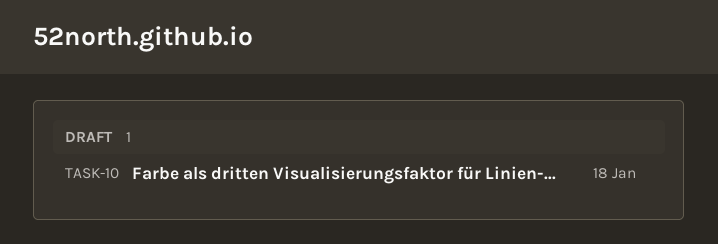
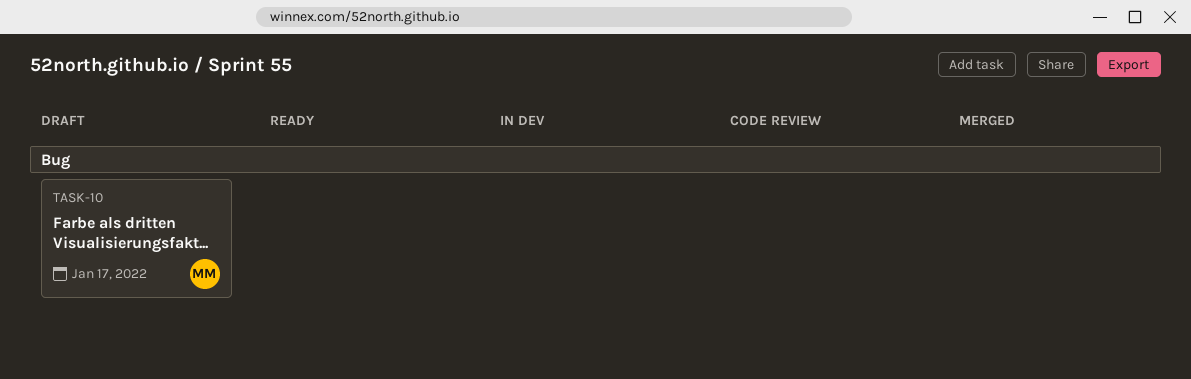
TASK-10, due: Jan 18 -> Jan 17

